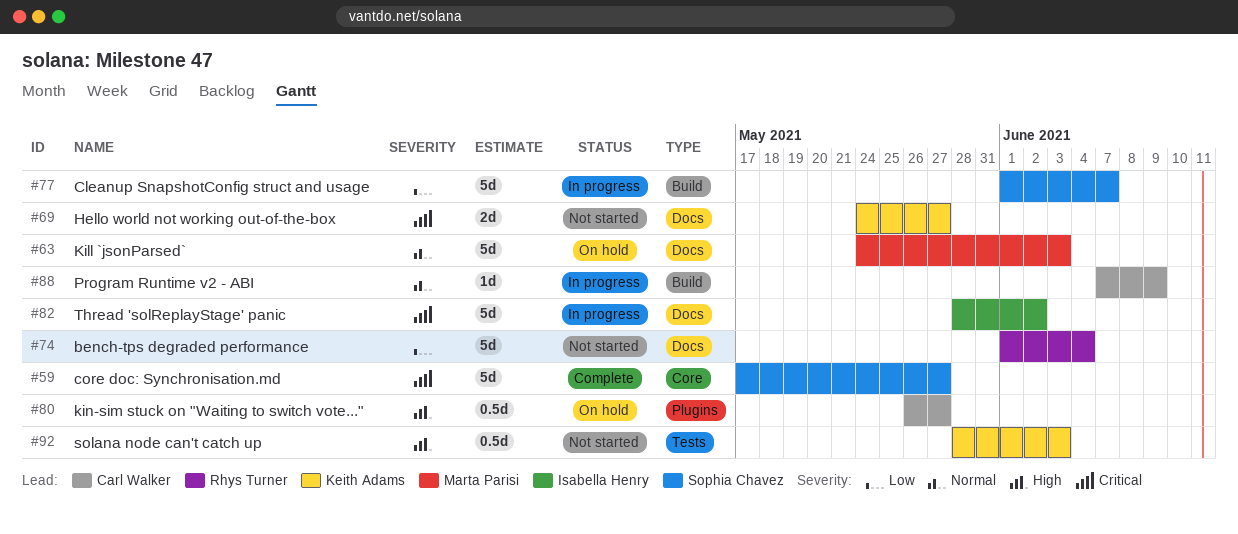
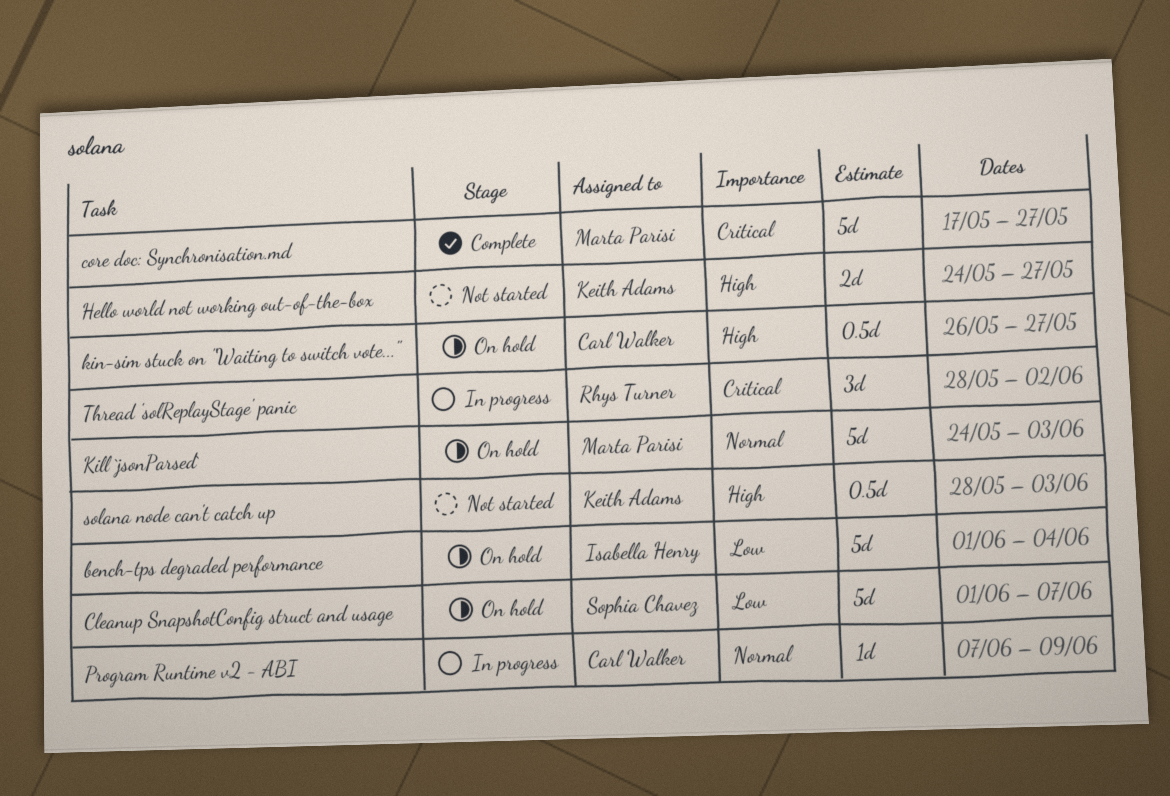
bench-tps degraded performance, status: Not started -> On hold
bench-tps degraded performance, owner: Rhys Turner -> Isabella Henry
Cleanup SnapshotConfig struct and usage, status: In progress -> On hold
core doc: Synchronisation.md, owner: Sophia Chavez -> Marta Parisi
Hello world not working out-of-the-box, priority: Critical -> High
Thread 'solReplayStage' panic, owner: Isabella Henry -> Rhys Turner
Thread 'solReplayStage' panic, estimate: 5d -> 3d

